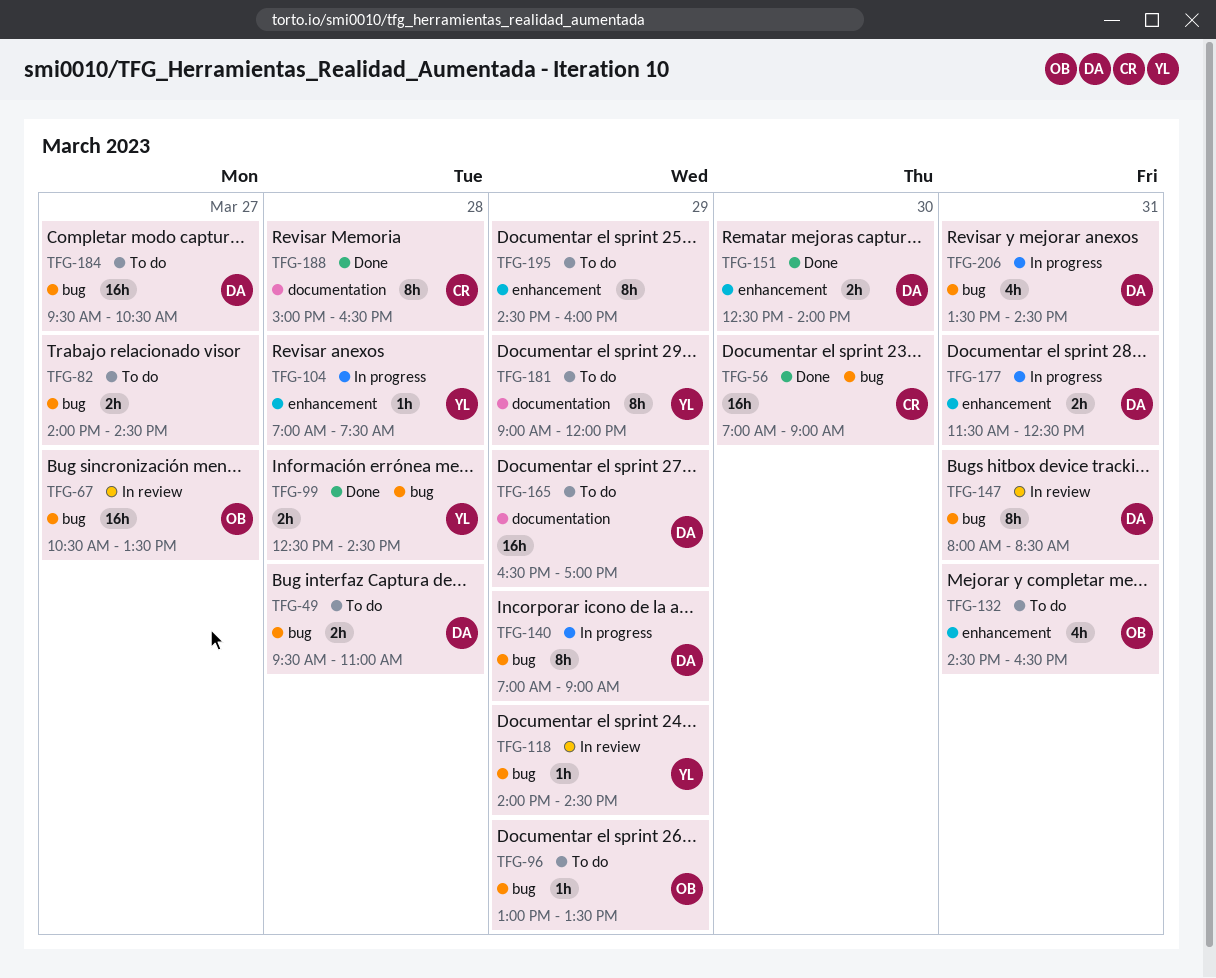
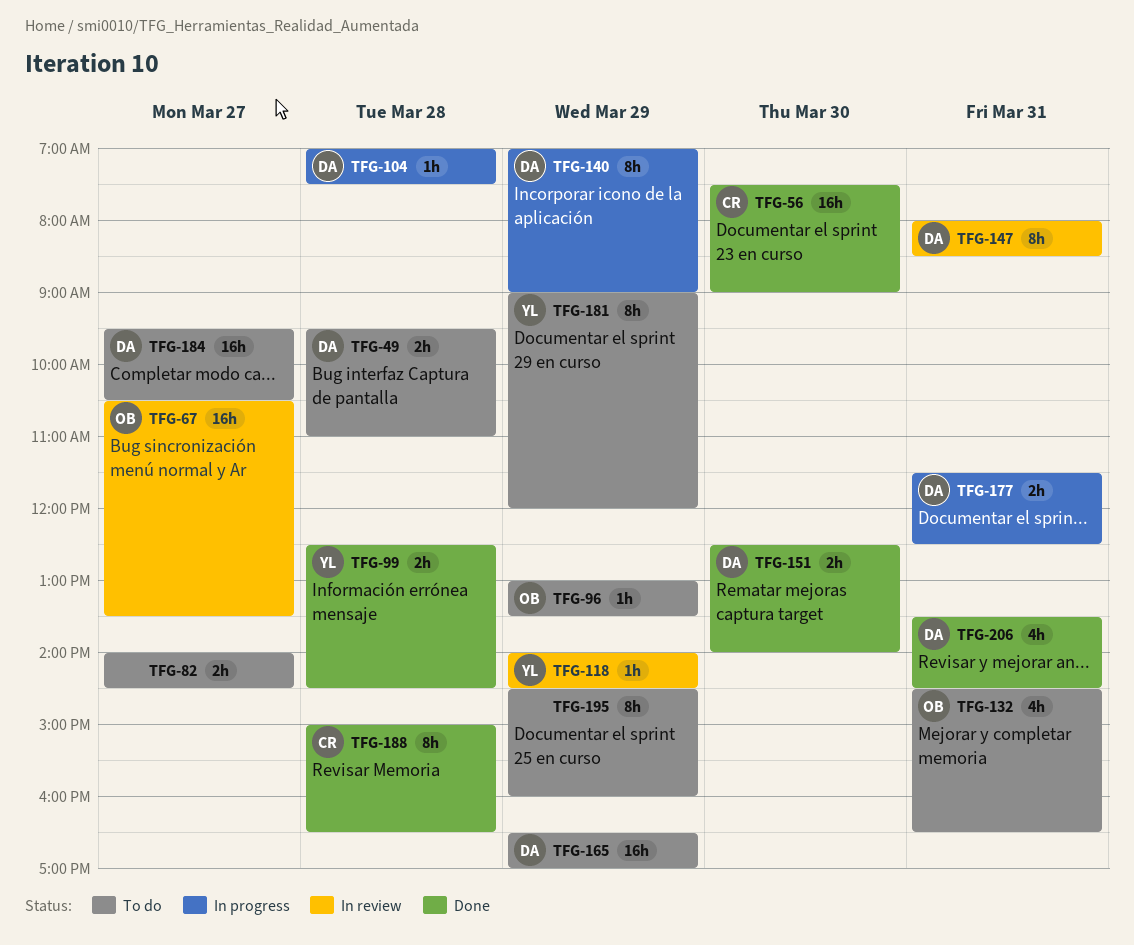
TFG-56, begins: 07:00 -> 07:30
TFG-104, owner: YL -> DA
TFG-206, status: In progress -> Done

